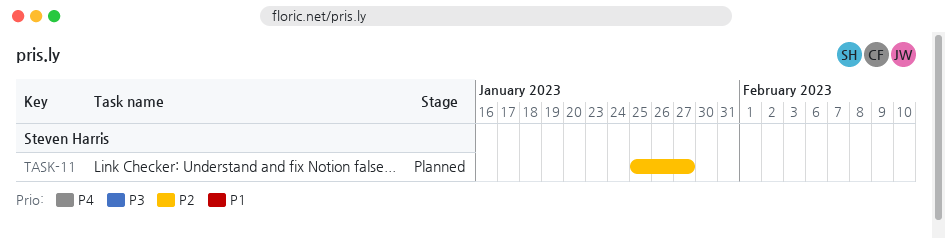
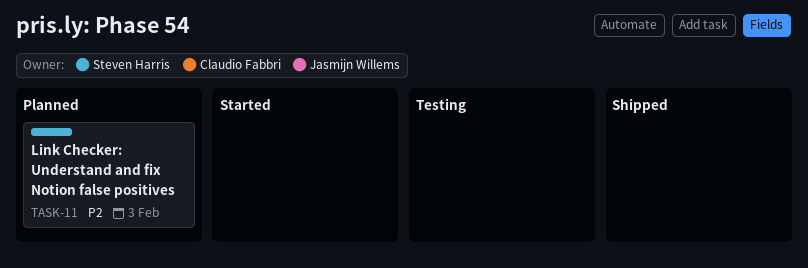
TASK-11, due: Jan 27 -> Feb 3

